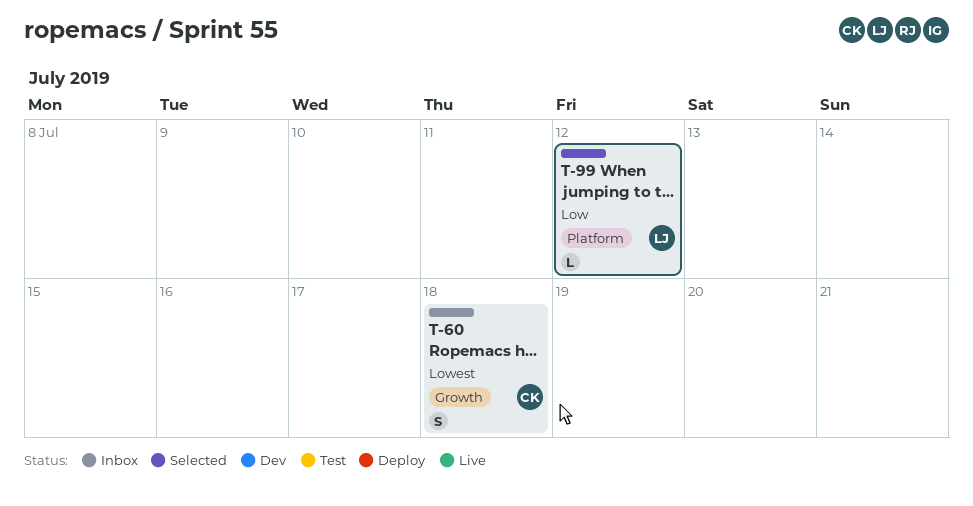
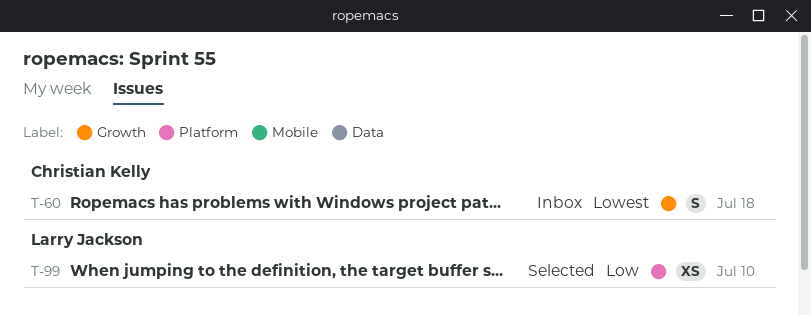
T-99, estimate: L -> XS
T-99, due: Jul 12 -> Jul 10

